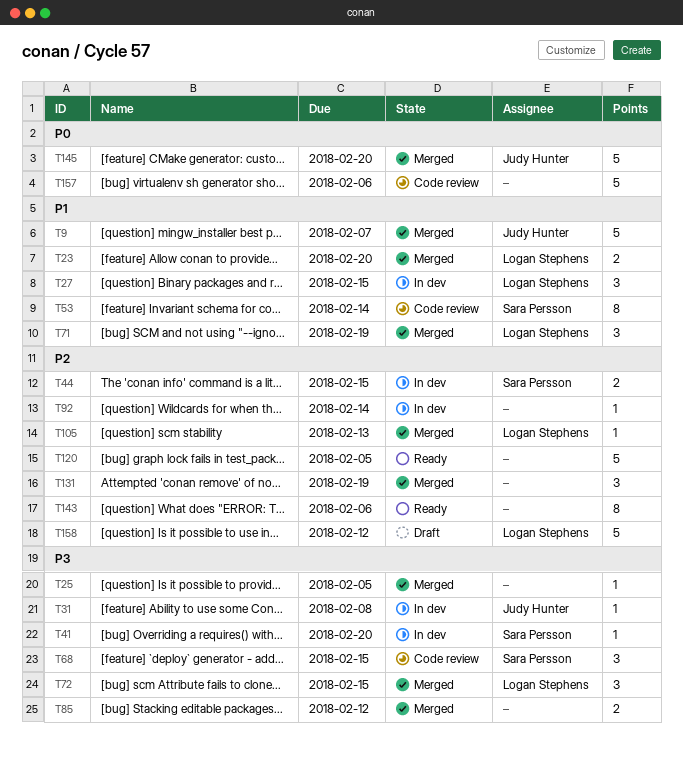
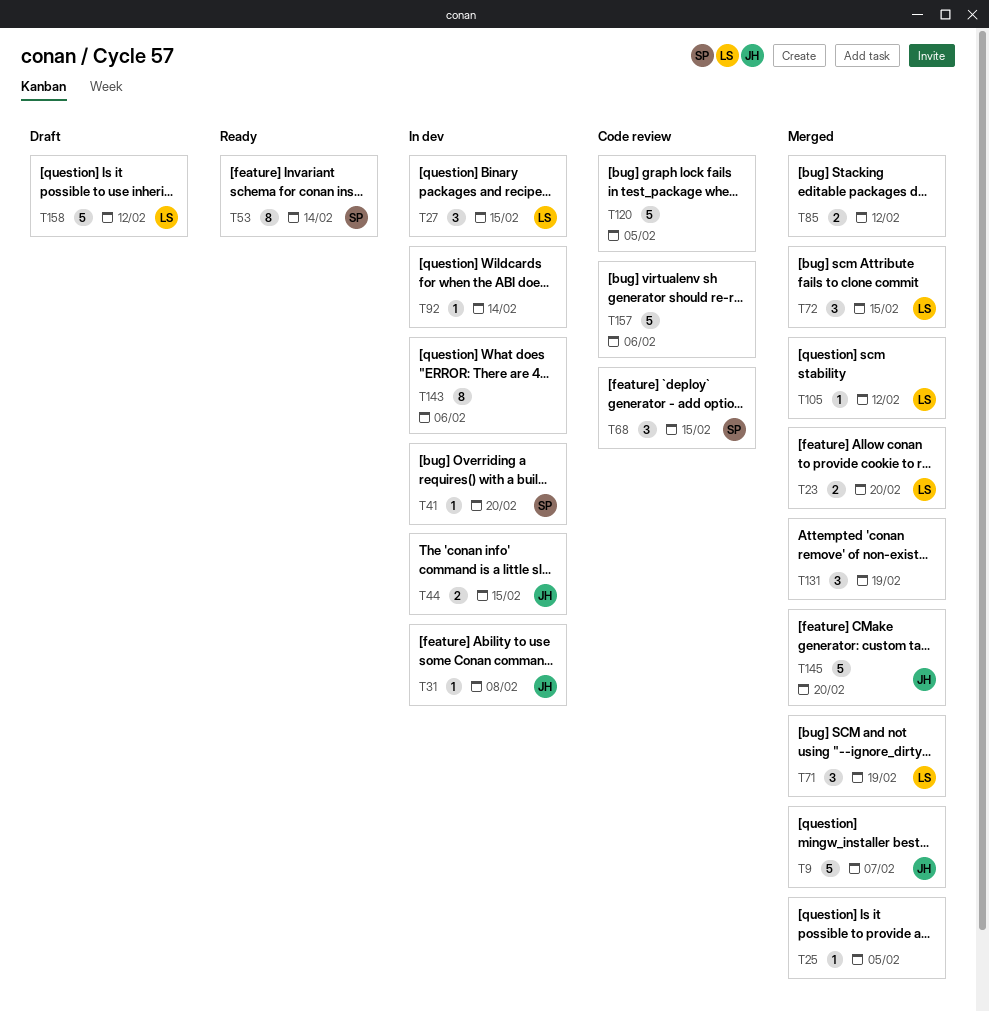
T44, owner: Sara Persson -> Judy Hunter
T53, status: Code review -> Ready
T105, due: Feb 13 -> Feb 12
T120, status: Ready -> Code review
T143, status: Ready -> In dev

